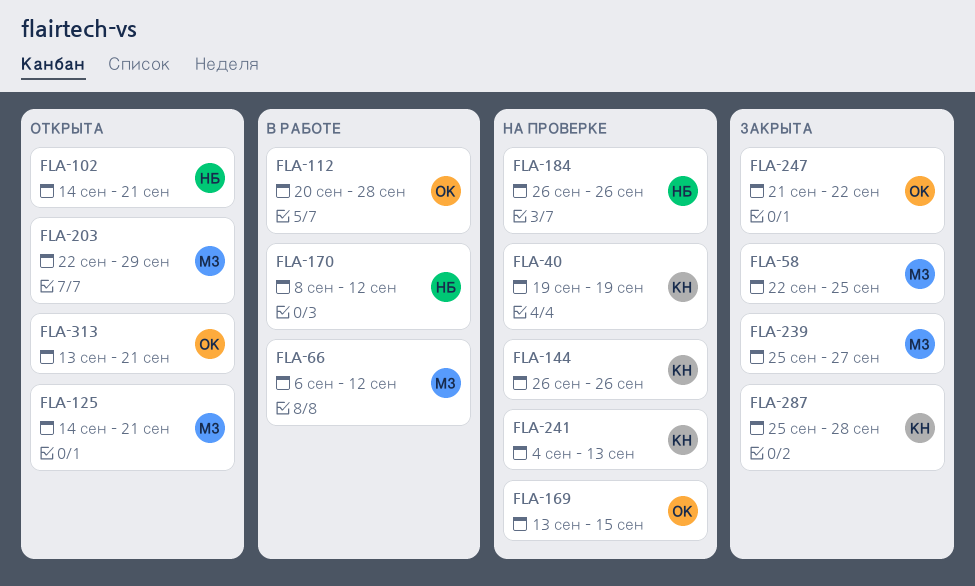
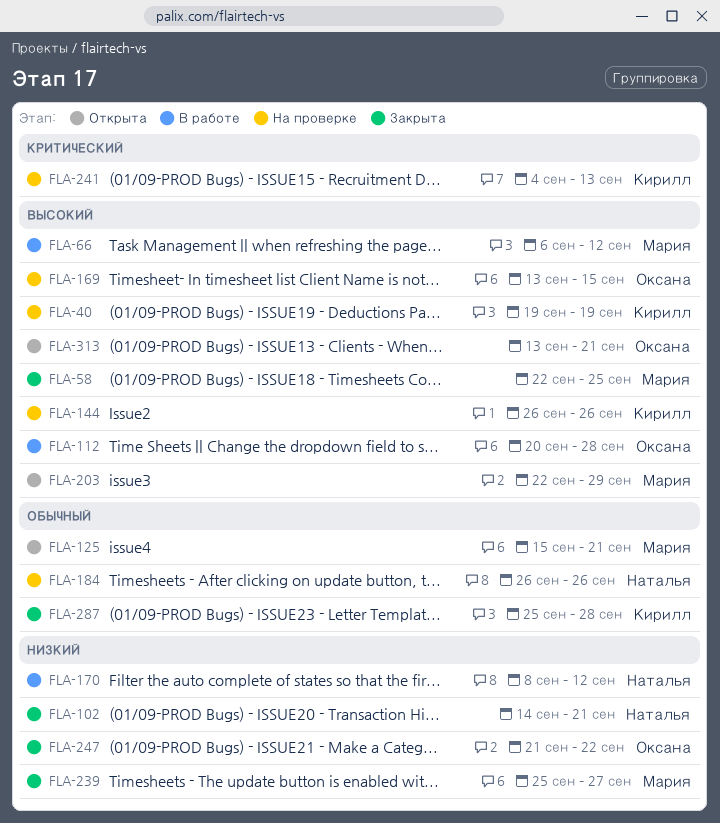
FLA-102, status: Открыта -> Закрыта
FLA-125, start: Sep 14 -> Sep 15

